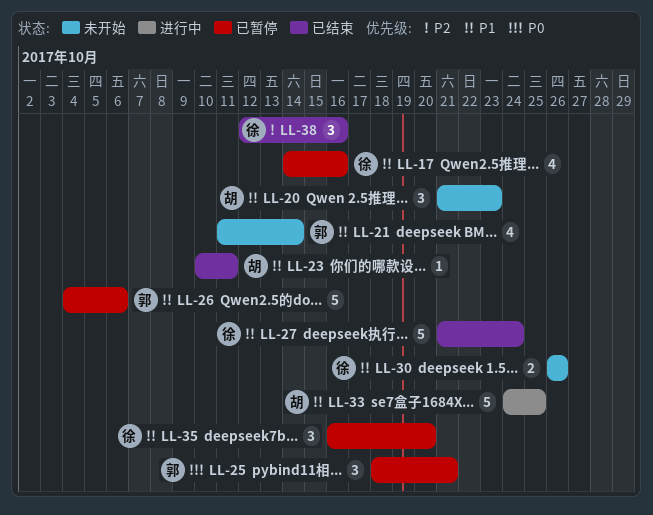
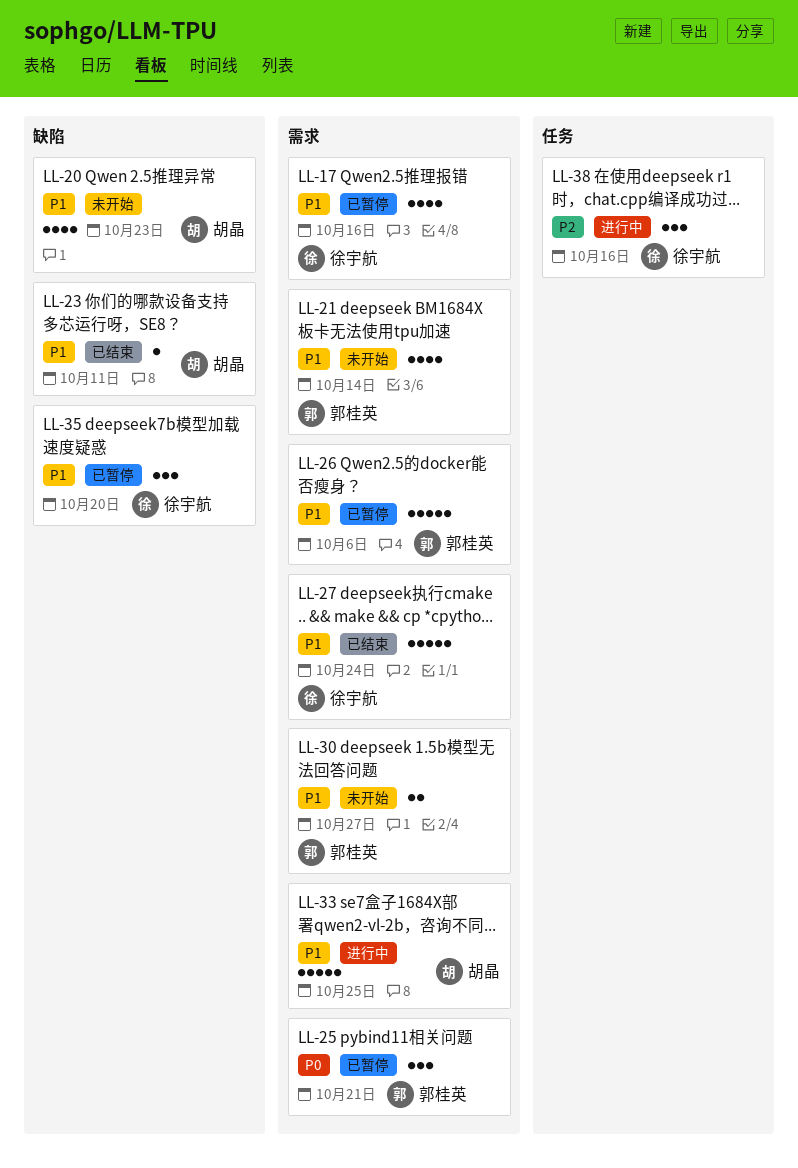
LL-20, estimate: 3 -> 4
LL-30, owner: 徐宇航 -> 郭桂英
LL-30, due: Oct 26 -> Oct 27
LL-38, status: 已结束 -> 进行中

